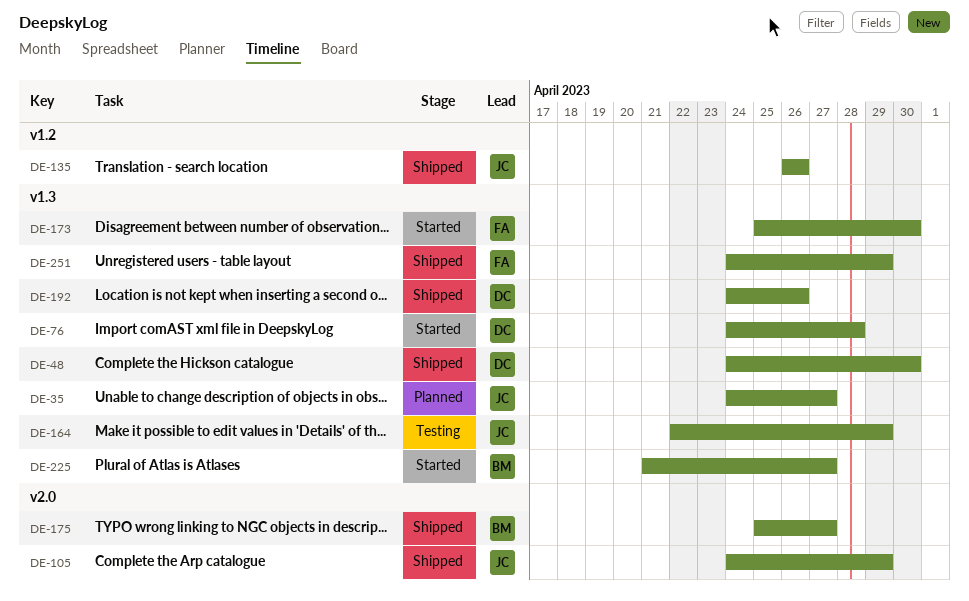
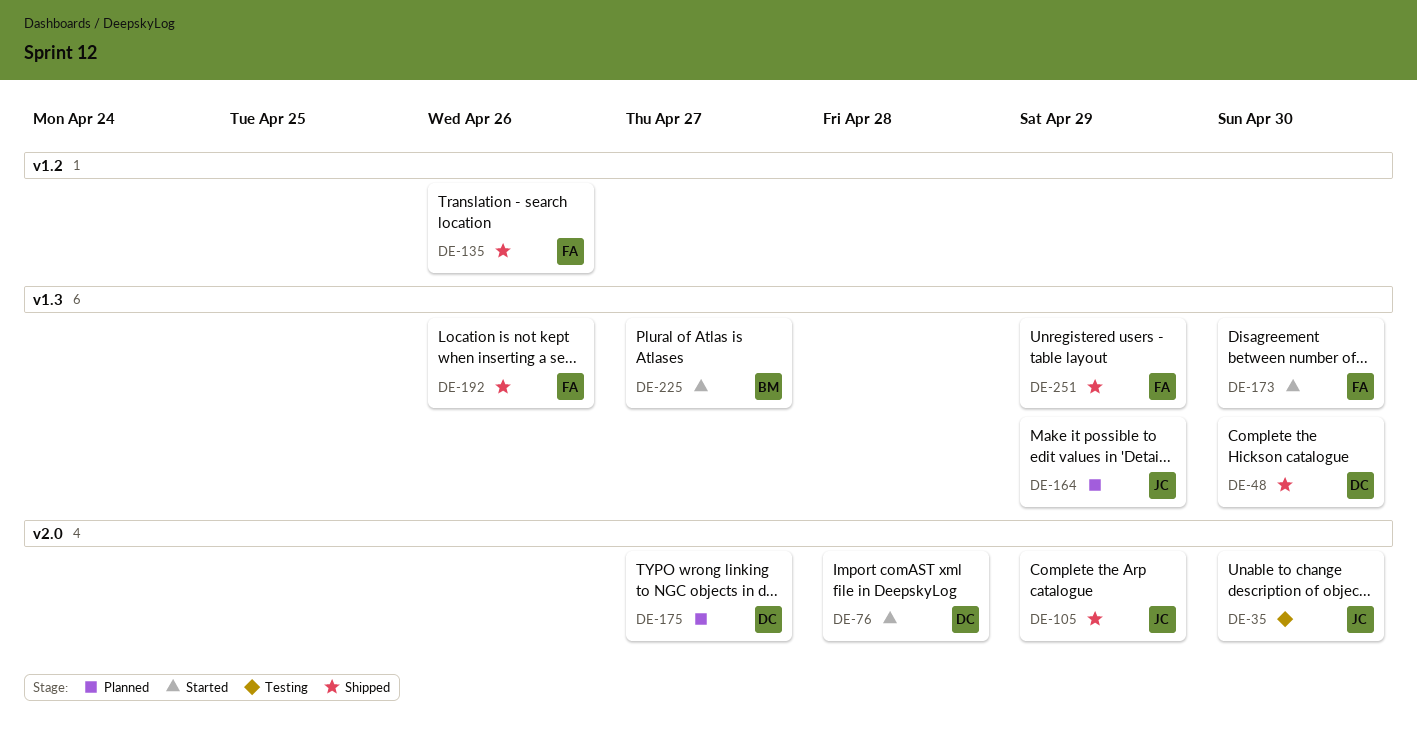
DE-35, status: Planned -> Testing
DE-35, label: v1.3 -> v2.0
DE-35, due: Apr 27 -> Apr 30
DE-76, label: v1.3 -> v2.0
DE-135, owner: JC -> FA
DE-164, status: Testing -> Planned
DE-175, status: Shipped -> Planned
DE-175, owner: BM -> DC
DE-192, owner: DC -> FA

